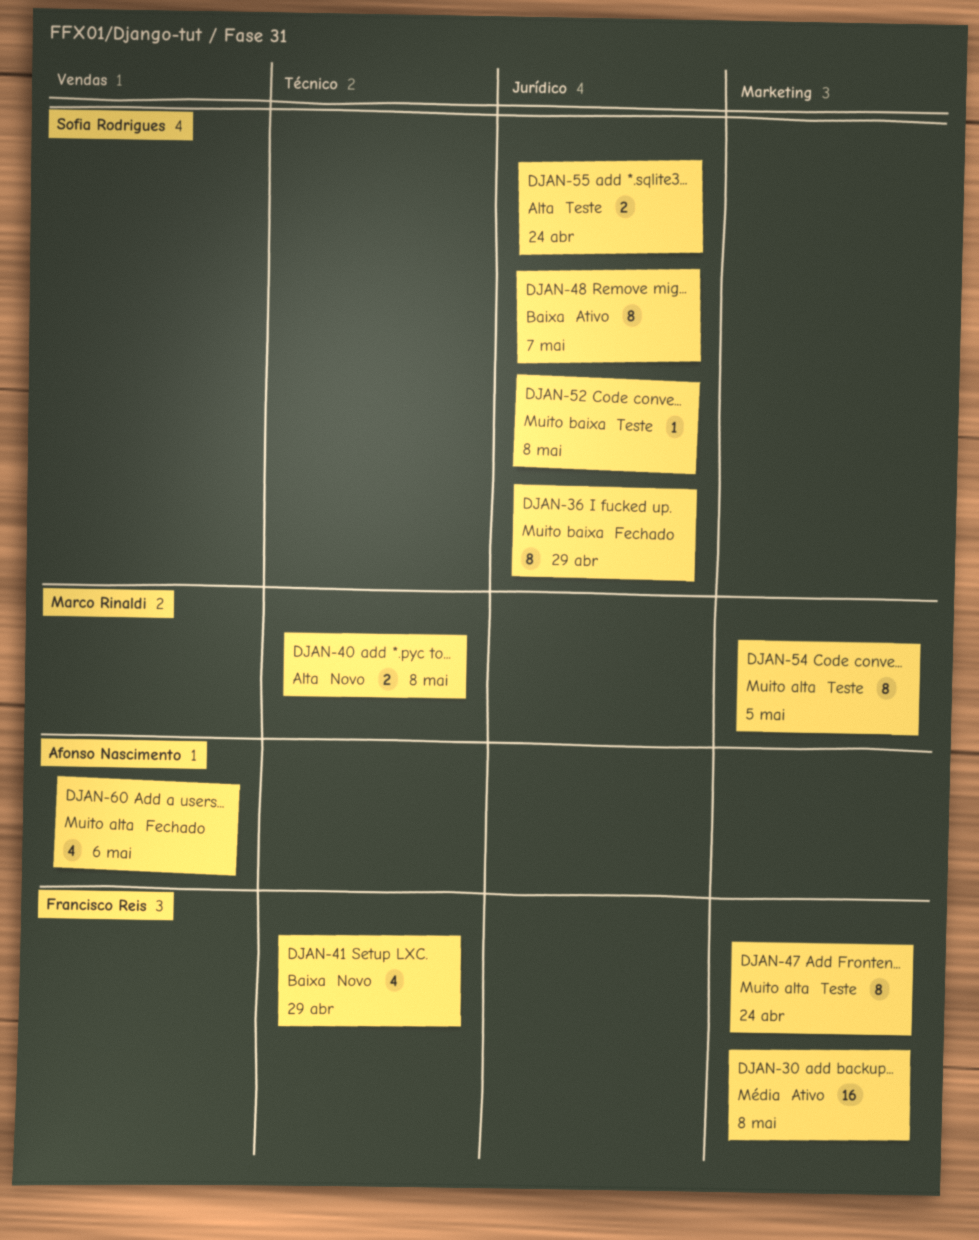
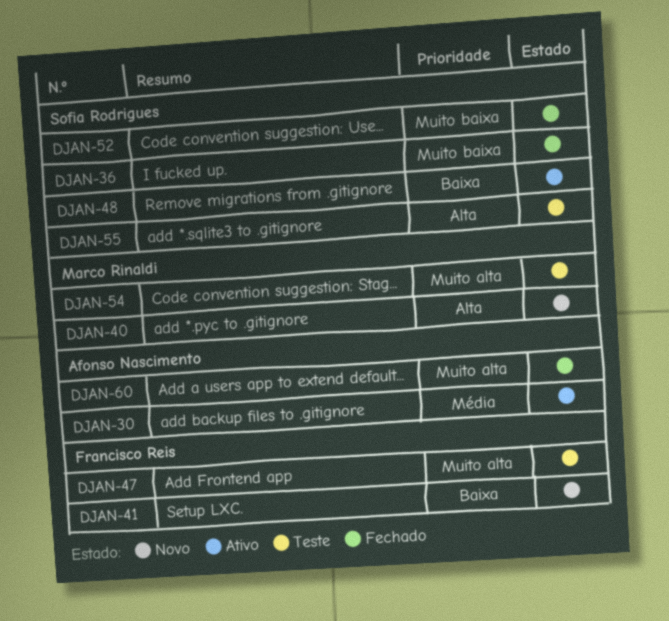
DJAN-30, owner: Francisco Reis -> Afonso Nascimento
DJAN-52, status: Teste -> Fechado

